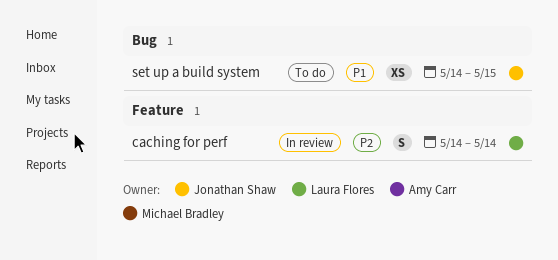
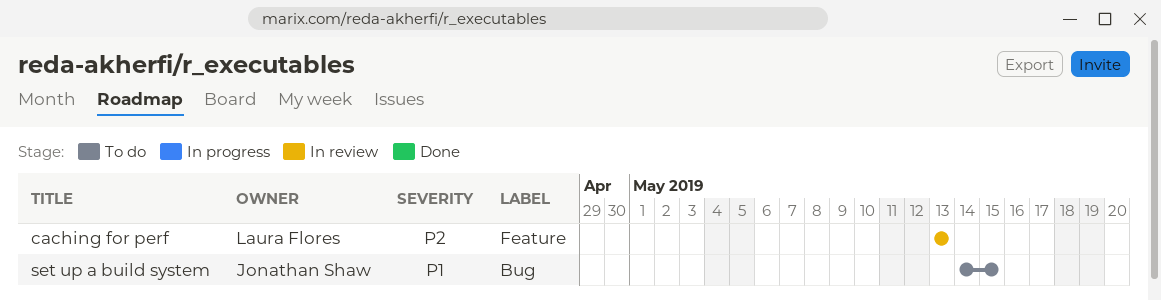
caching for perf, start: May 14 -> May 13
caching for perf, due: May 14 -> May 13

